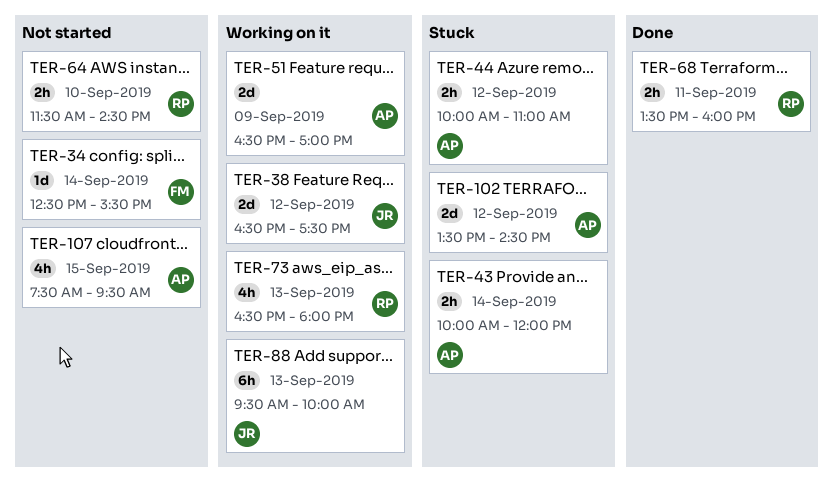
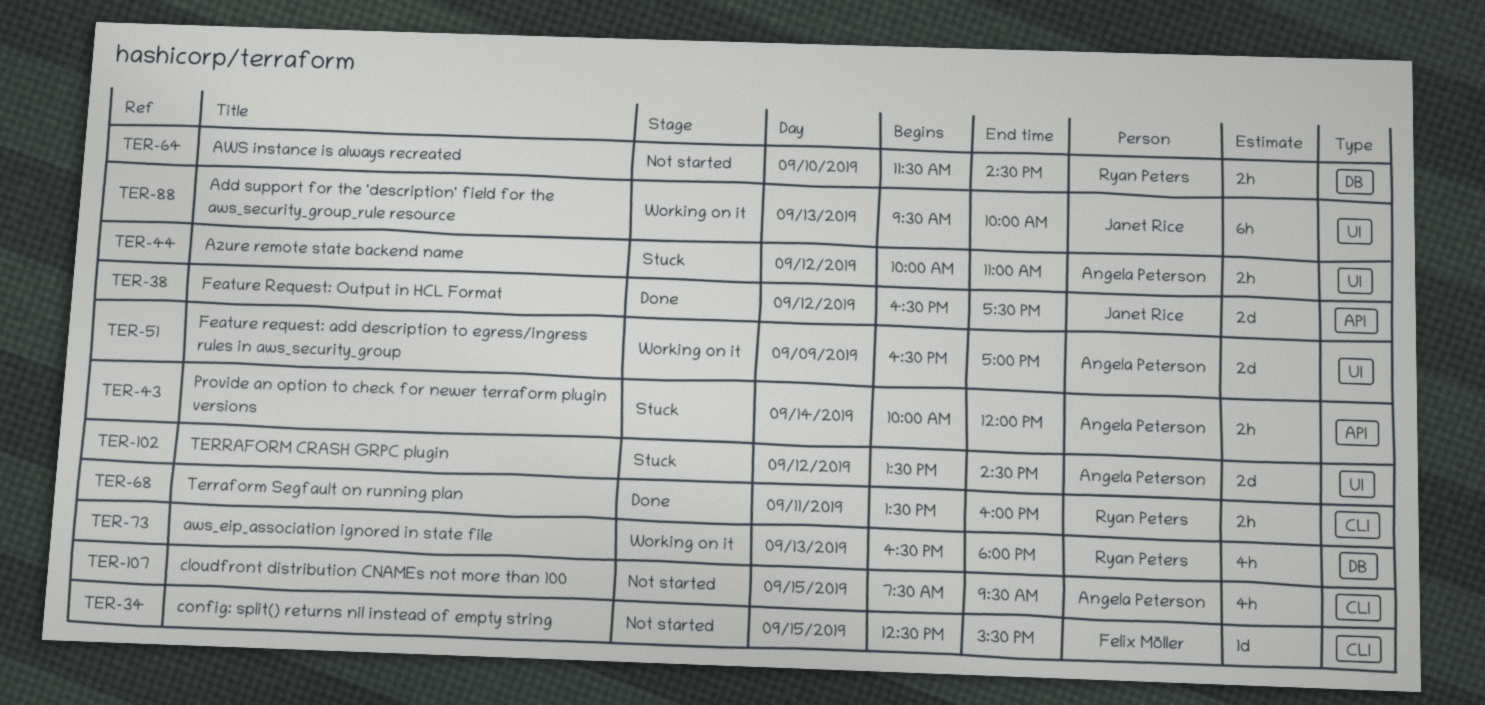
TER-34, day: Sep 14 -> Sep 15
TER-38, status: Working on it -> Done

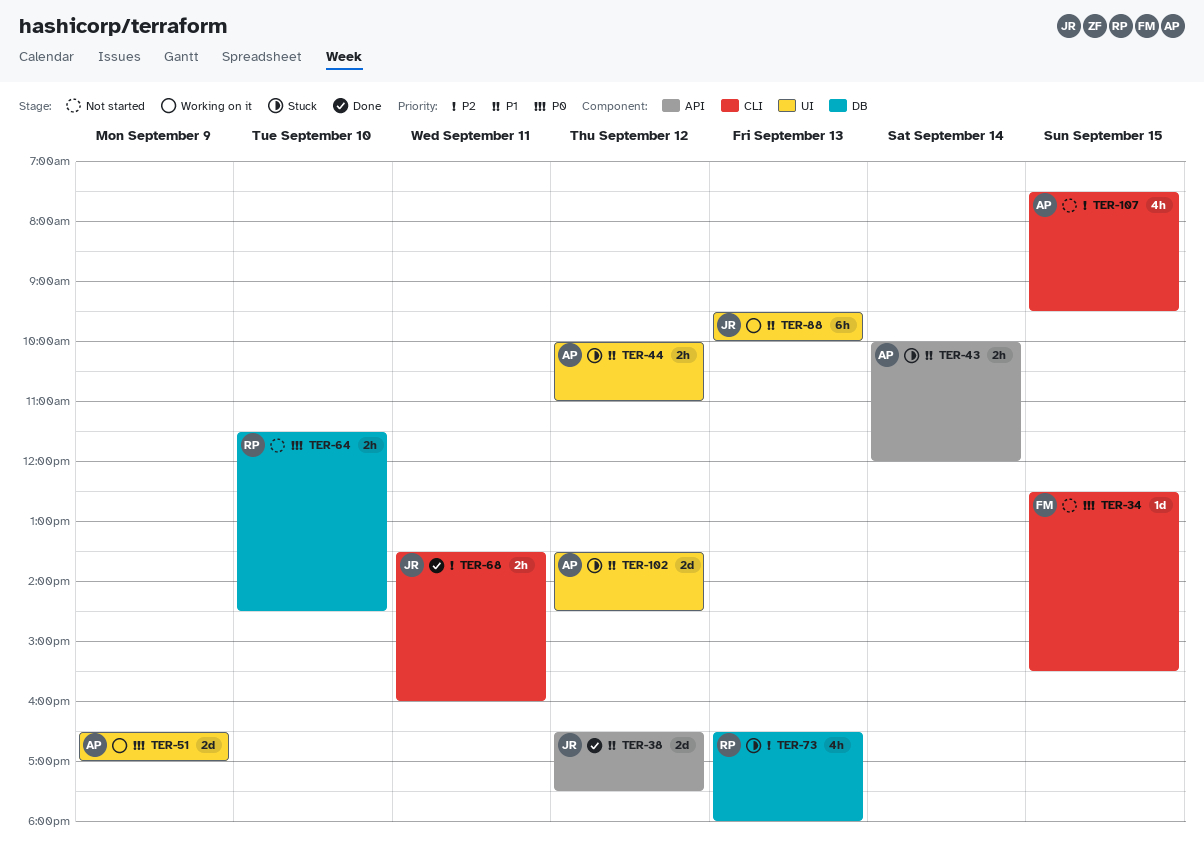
TER-68, owner: Ryan Peters -> Janet Rice
TER-73, status: Working on it -> Stuck

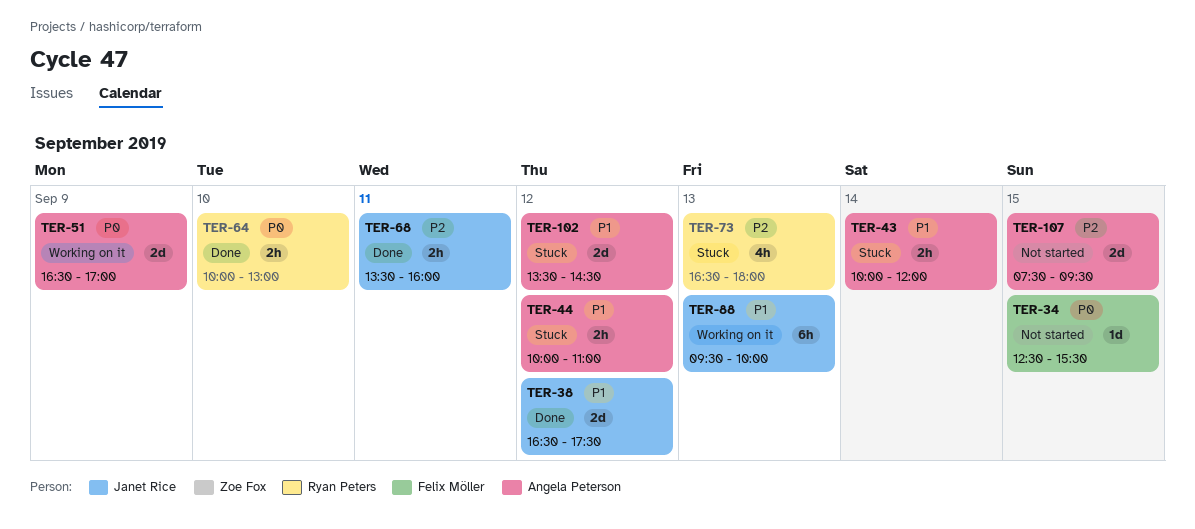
TER-64, status: Not started -> Done
TER-64, begins: 11:30 -> 10:00
TER-64, ends: 14:30 -> 13:00
TER-107, estimate: 4h -> 2d

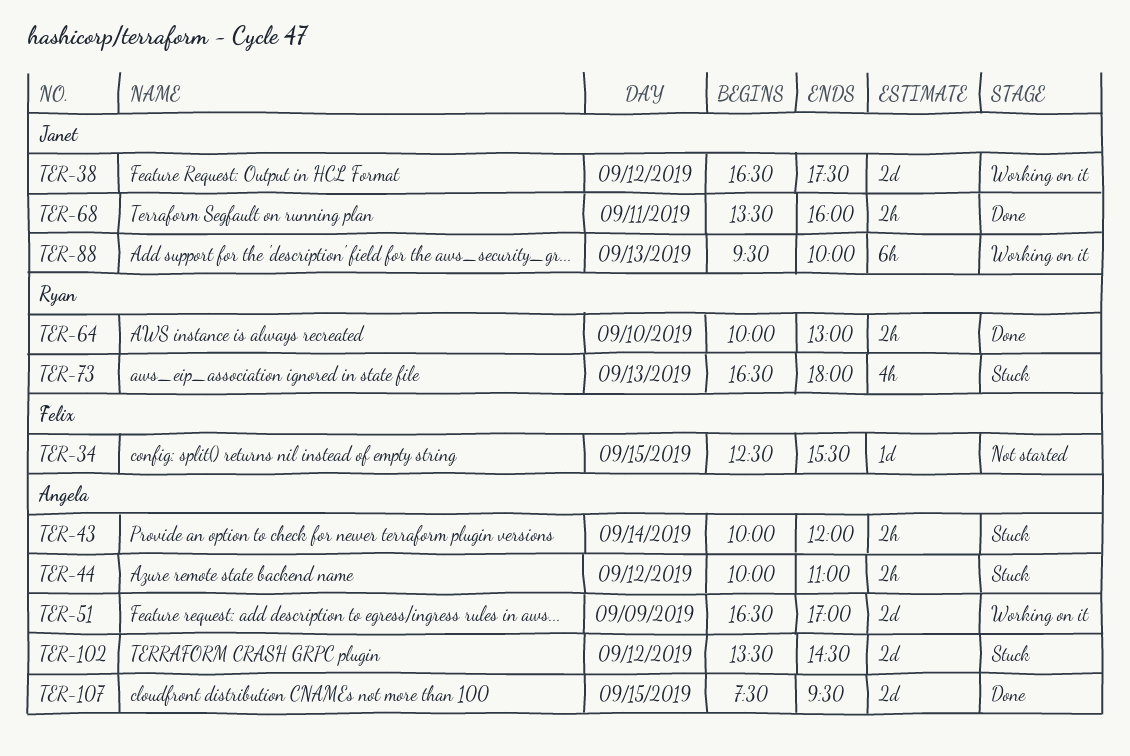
TER-38, status: Done -> Working on it
TER-107, status: Not started -> Done

